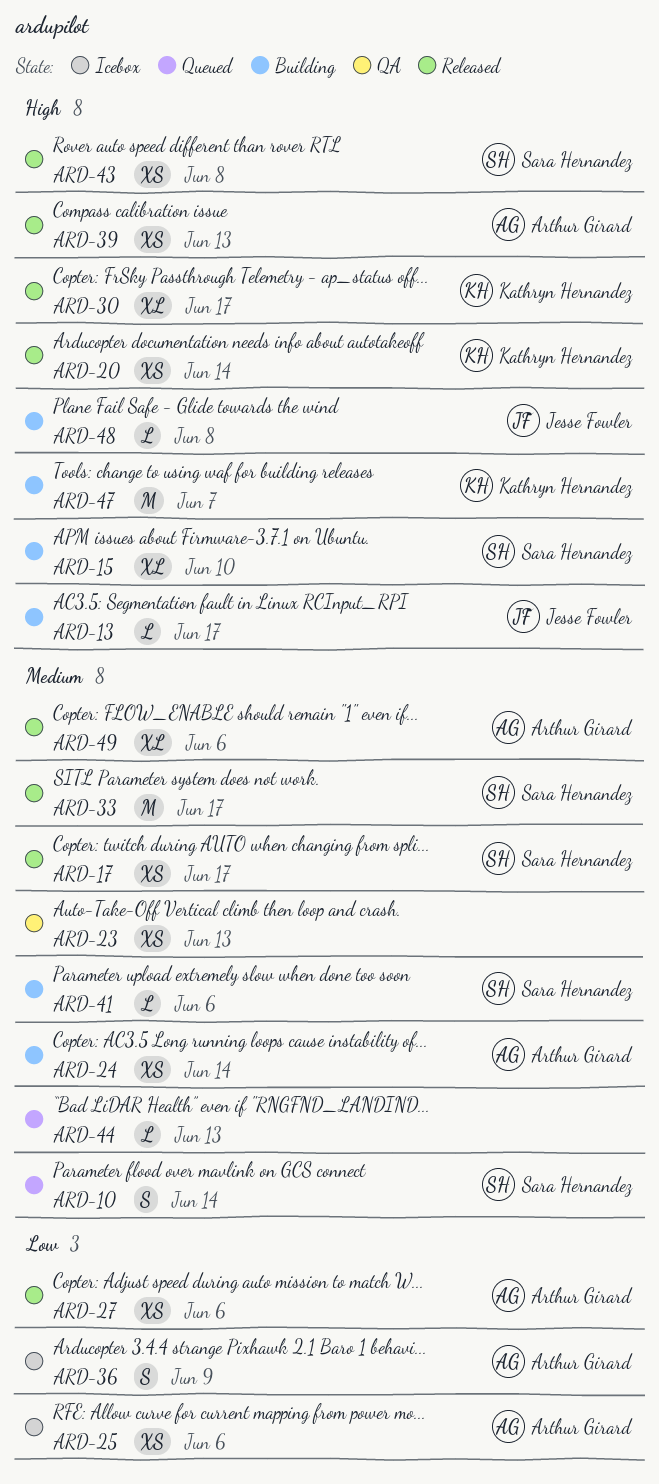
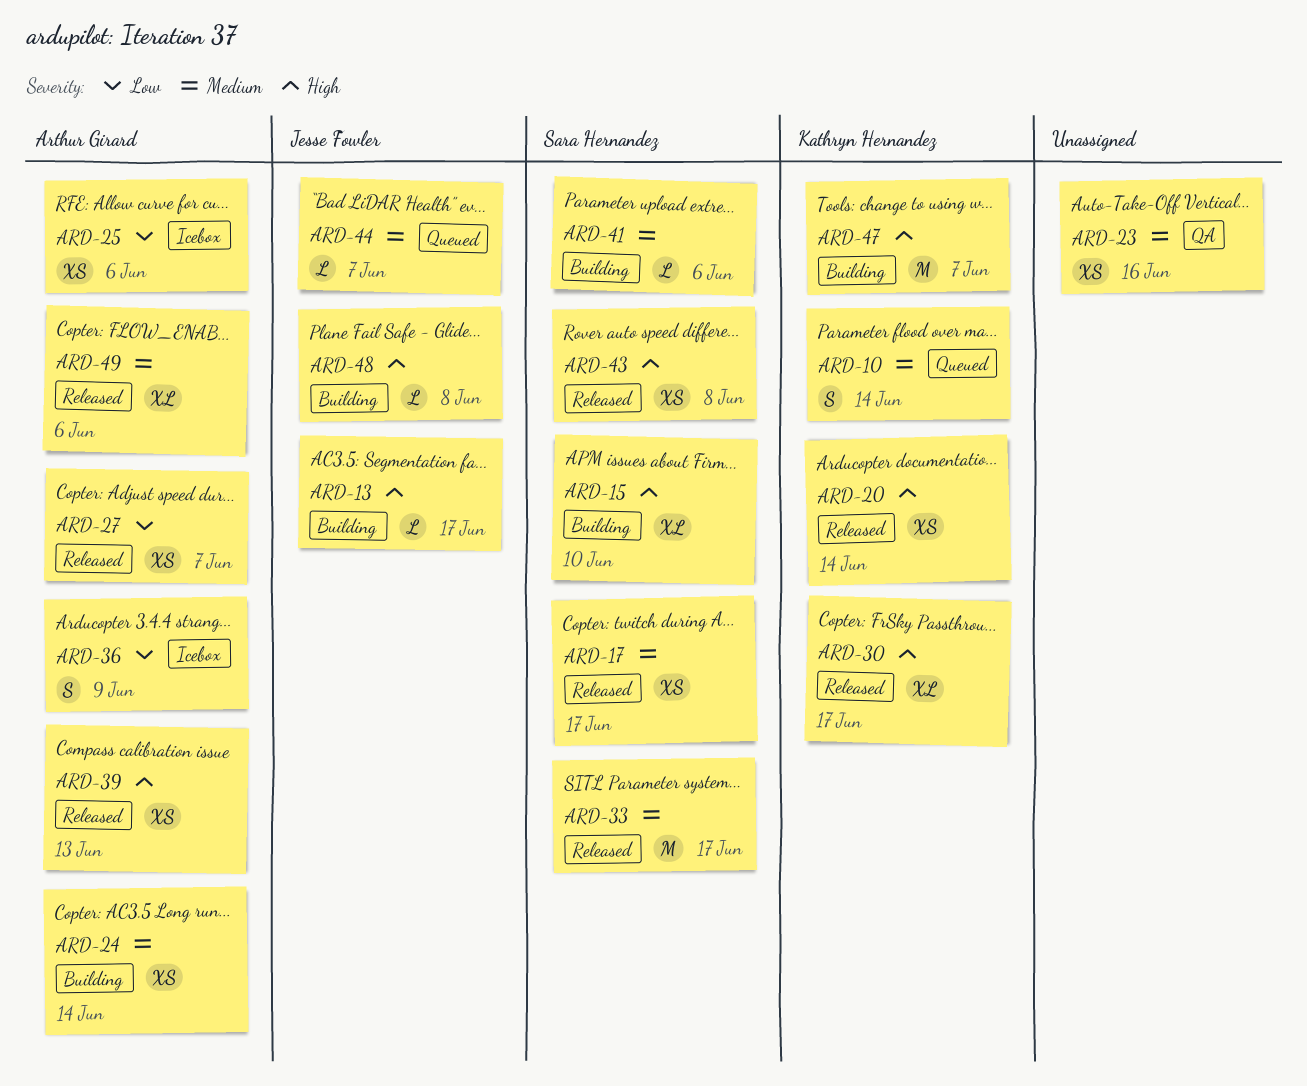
ARD-10, owner: Sara Hernandez -> Kathryn Hernandez
ARD-23, due: Jun 13 -> Jun 16
ARD-27, due: Jun 6 -> Jun 7
ARD-44, owner: none -> Jesse Fowler
ARD-44, due: Jun 13 -> Jun 7

